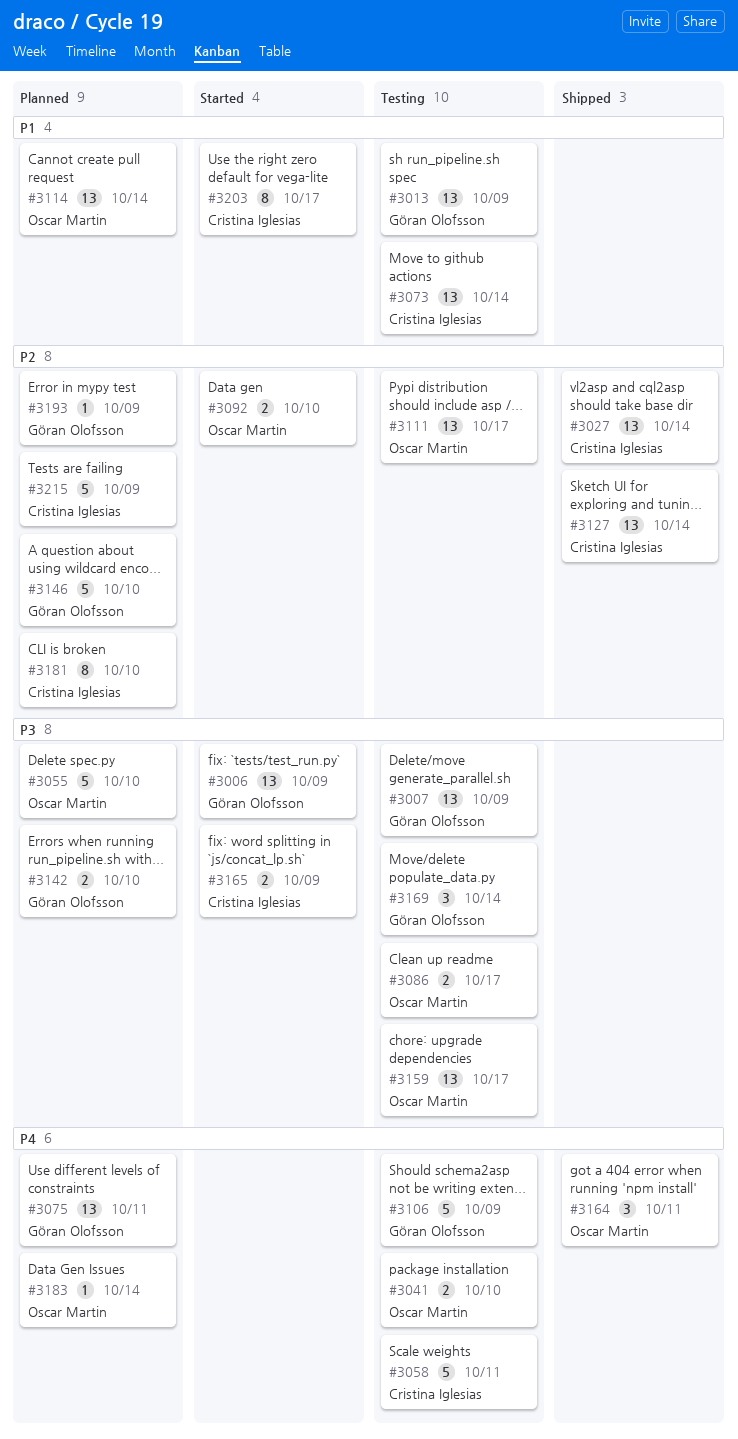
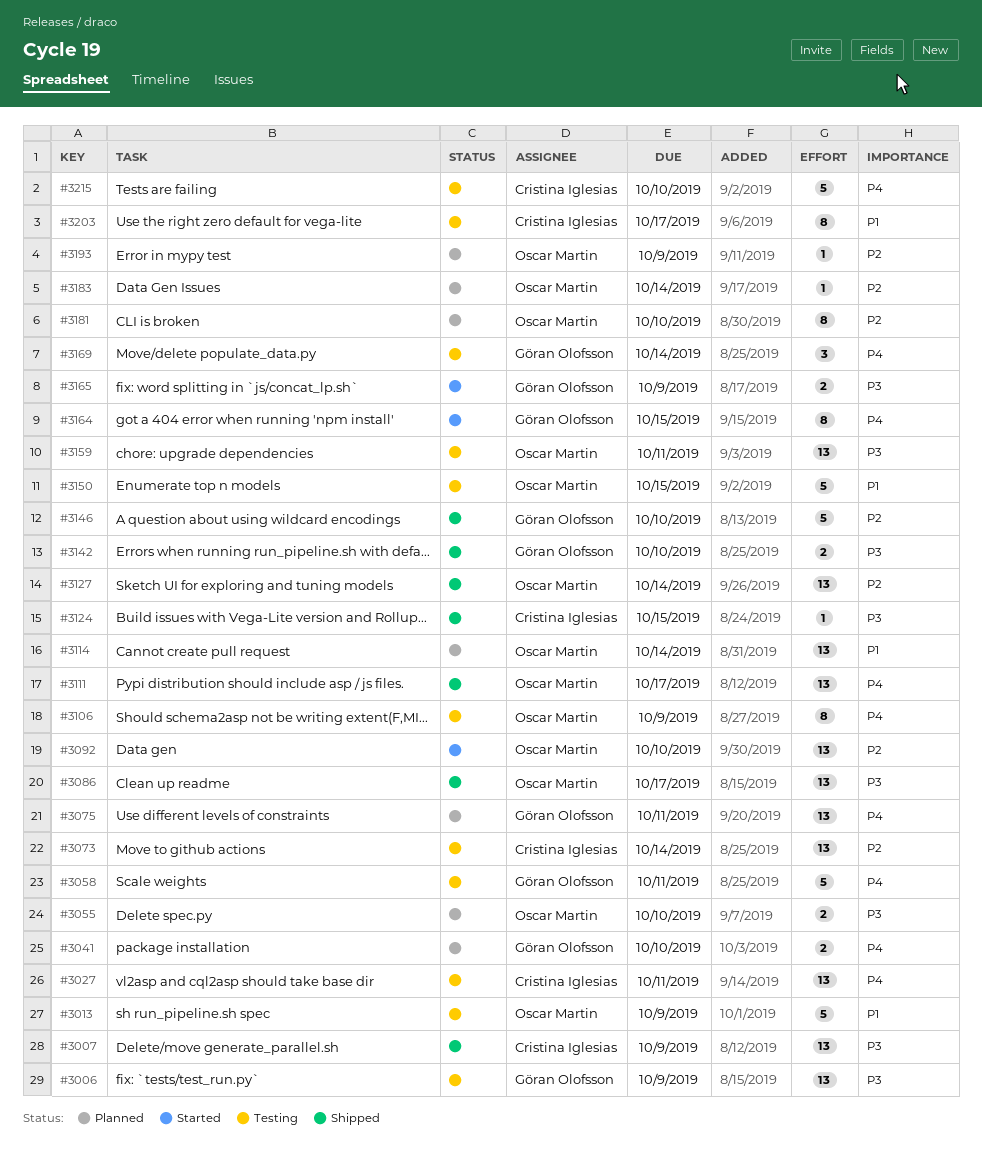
#3006, status: Started -> Testing
#3007, status: Testing -> Shipped
#3007, owner: Göran Olofsson -> Cristina Iglesias
#3013, owner: Göran Olofsson -> Oscar Martin
#3013, estimate: 13 -> 5
#3027, status: Shipped -> Testing
#3027, priority: P2 -> P4
#3027, due: Oct 14 -> Oct 11
#3041, status: Testing -> Planned
#3041, owner: Oscar Martin -> Göran Olofsson
#3055, estimate: 5 -> 2
#3058, owner: Cristina Iglesias -> Göran Olofsson
#3073, priority: P1 -> P2
#3086, status: Testing -> Shipped
#3086, estimate: 2 -> 13
#3092, estimate: 2 -> 13
#3106, owner: Göran Olofsson -> Oscar Martin
#3106, estimate: 5 -> 8
#3111, status: Testing -> Shipped
#3111, priority: P2 -> P4
#3124: none -> present
#3127, owner: Cristina Iglesias -> Oscar Martin
#3142, status: Planned -> Shipped
#3146, status: Planned -> Shipped
#3150: none -> present
#3159, due: Oct 17 -> Oct 11
#3164, status: Shipped -> Started
#3164, owner: Oscar Martin -> Göran Olofsson
#3164, estimate: 3 -> 8
#3164, due: Oct 11 -> Oct 15
#3165, owner: Cristina Iglesias -> Göran Olofsson
#3169, priority: P3 -> P4
#3181, owner: Cristina Iglesias -> Oscar Martin
#3183, priority: P4 -> P2
#3193, owner: Göran Olofsson -> Oscar Martin
#3203, status: Started -> Testing
#3215, status: Planned -> Testing
#3215, priority: P2 -> P4
#3215, due: Oct 9 -> Oct 10

